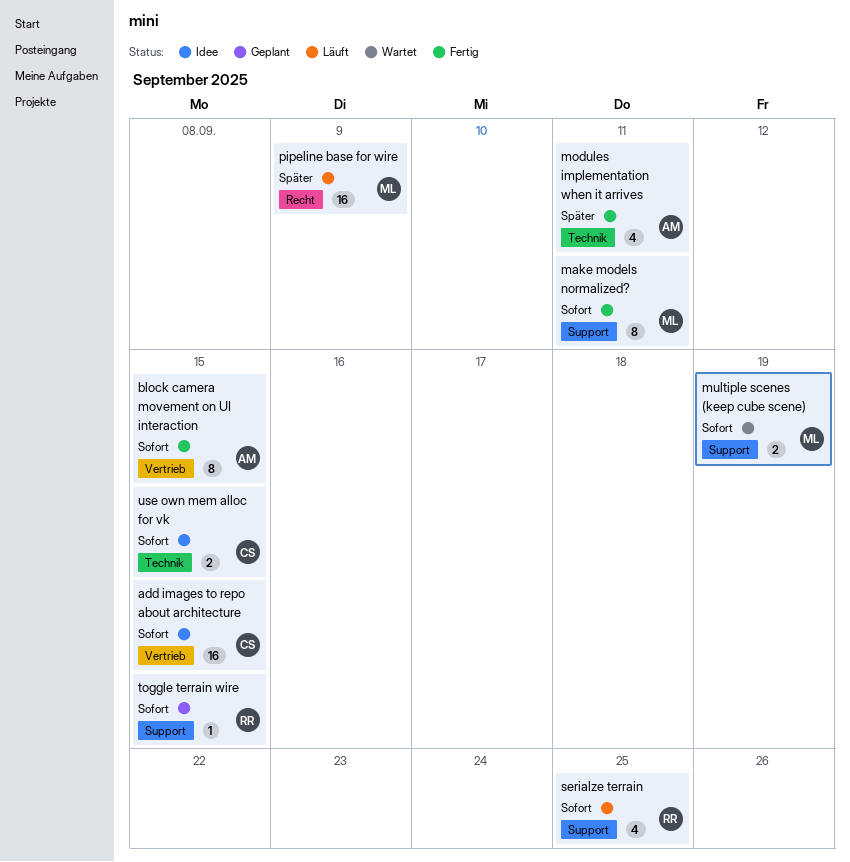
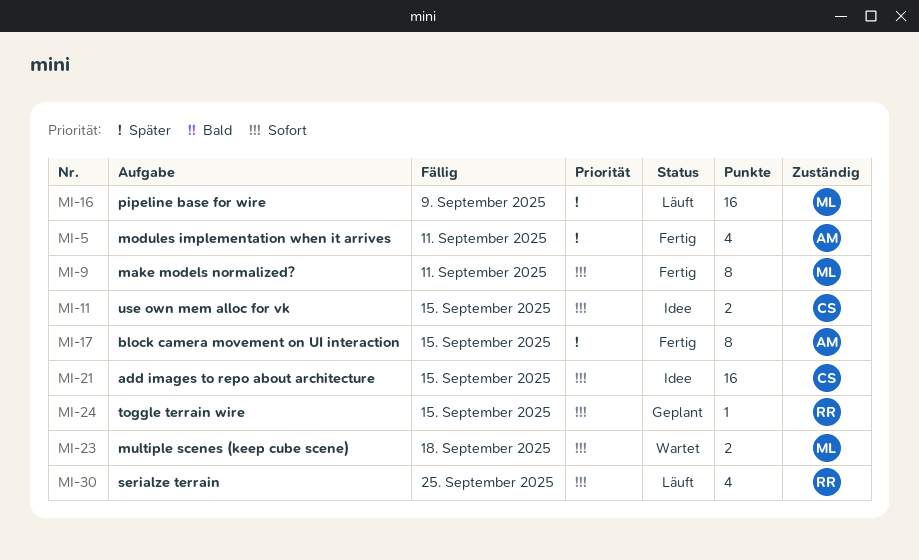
block camera movement on UI interaction, priority: Sofort -> Später
multiple scenes (keep cube scene), due: Sep 19 -> Sep 18

